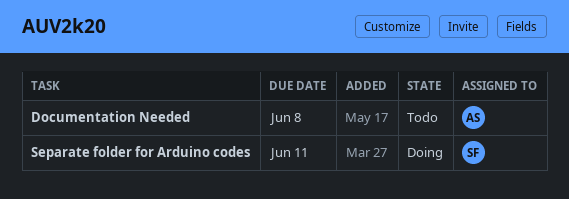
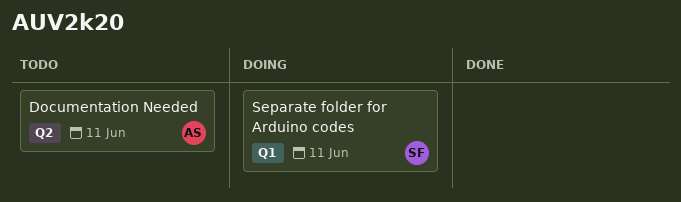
Documentation Needed, due: Jun 8 -> Jun 11

